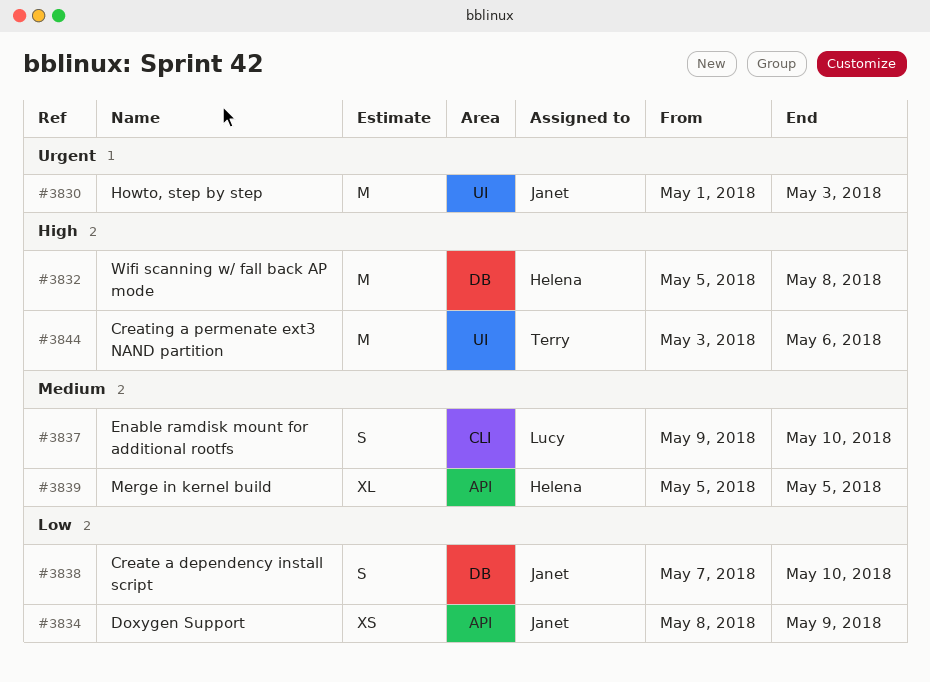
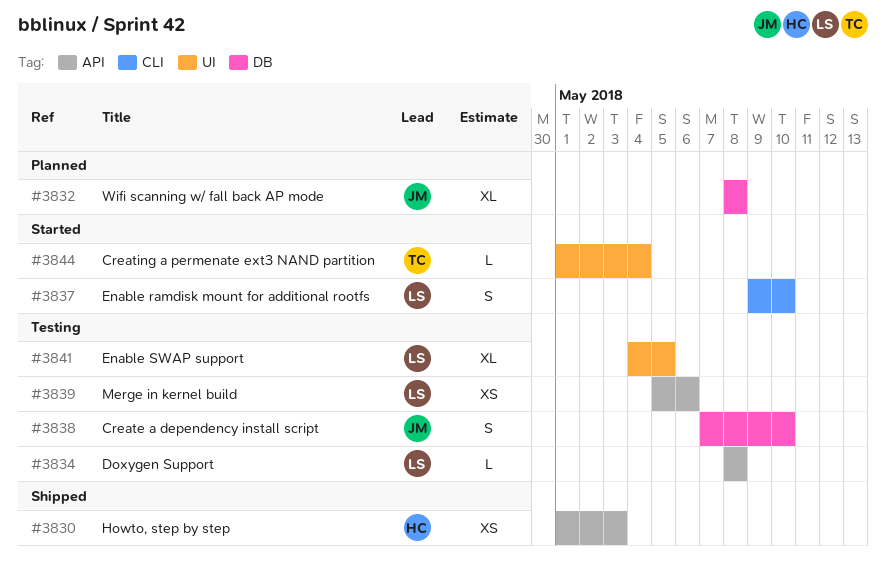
#3830, owner: Janet -> Helena
#3830, label: UI -> API
#3830, estimate: M -> XS
#3832, owner: Helena -> Janet
#3832, estimate: M -> XL
#3832, start: May 5 -> May 8
#3834, owner: Janet -> Lucy
#3834, estimate: XS -> L
#3834, due: May 9 -> May 8
#3839, owner: Helena -> Lucy
#3839, estimate: XL -> XS
#3839, due: May 5 -> May 6
#3841: none -> present
#3844, estimate: M -> L
#3844, start: May 3 -> May 1
#3844, due: May 6 -> May 4

